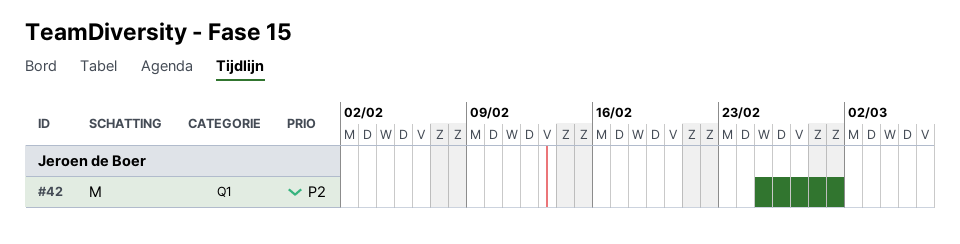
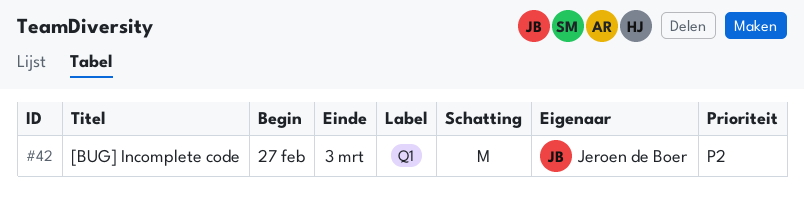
#42, start: Feb 25 -> Feb 27
#42, due: Mar 1 -> Mar 3

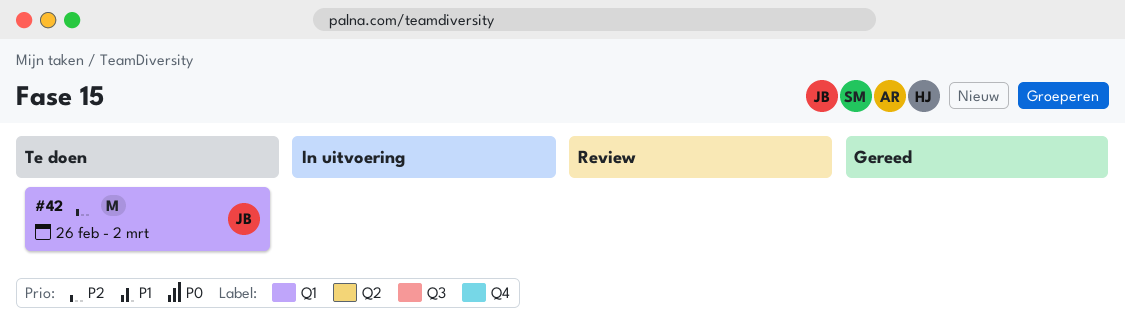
#42, start: Feb 27 -> Feb 26
#42, due: Mar 3 -> Mar 2

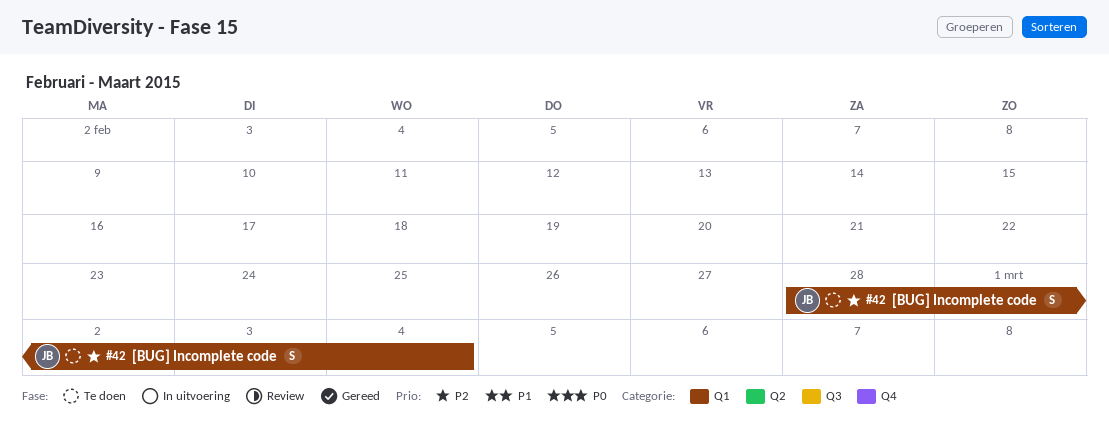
#42, estimate: M -> S
#42, start: Feb 26 -> Feb 28
#42, due: Mar 2 -> Mar 4

